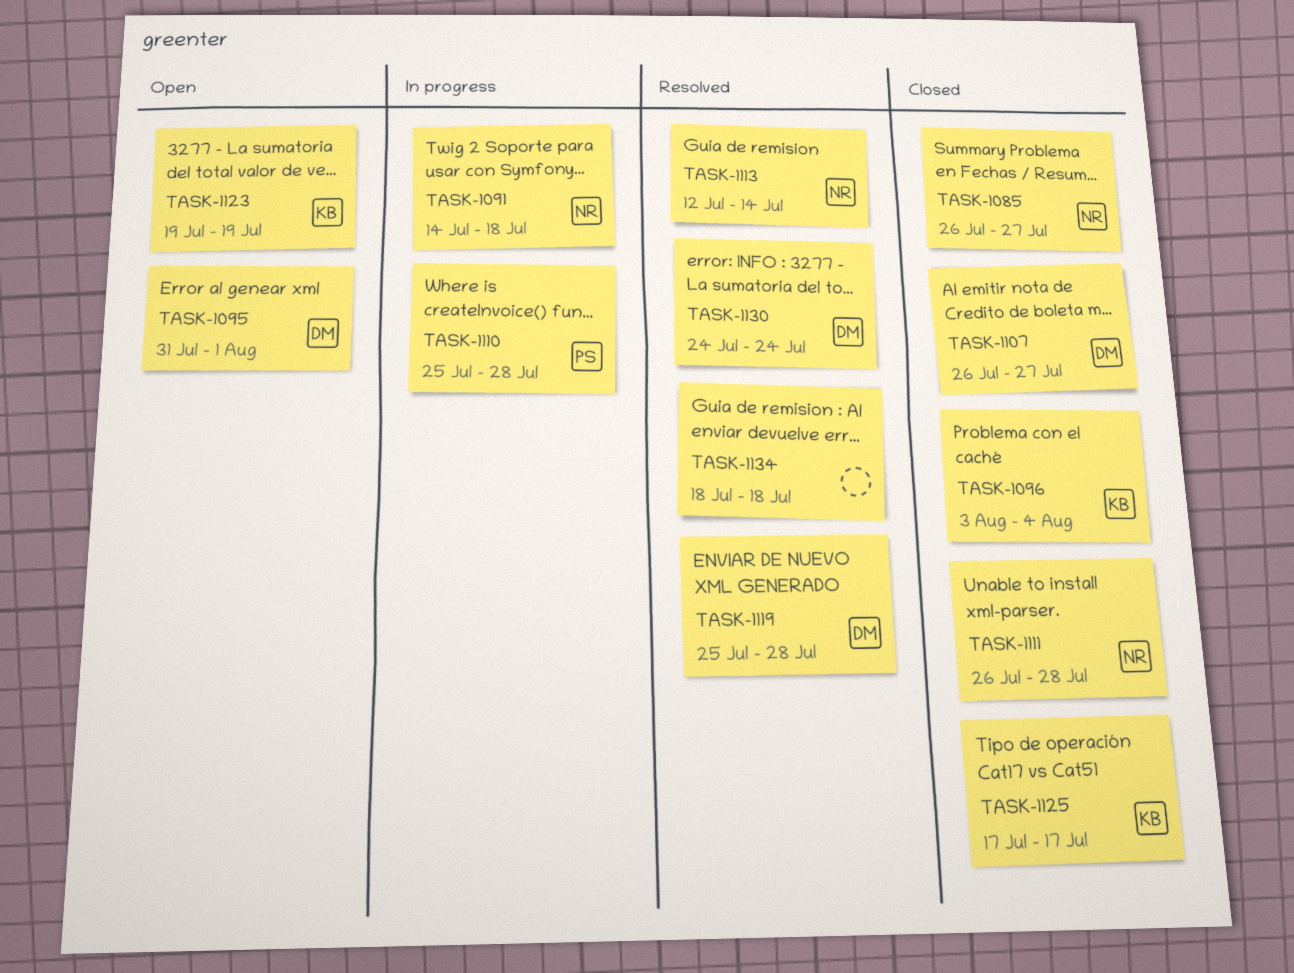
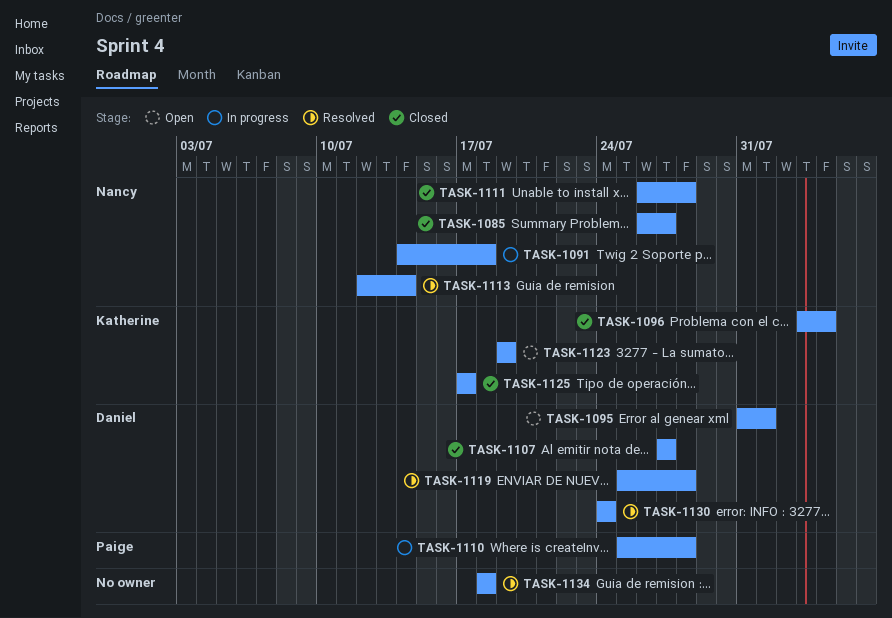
TASK-1107, start: Jul 26 -> Jul 27

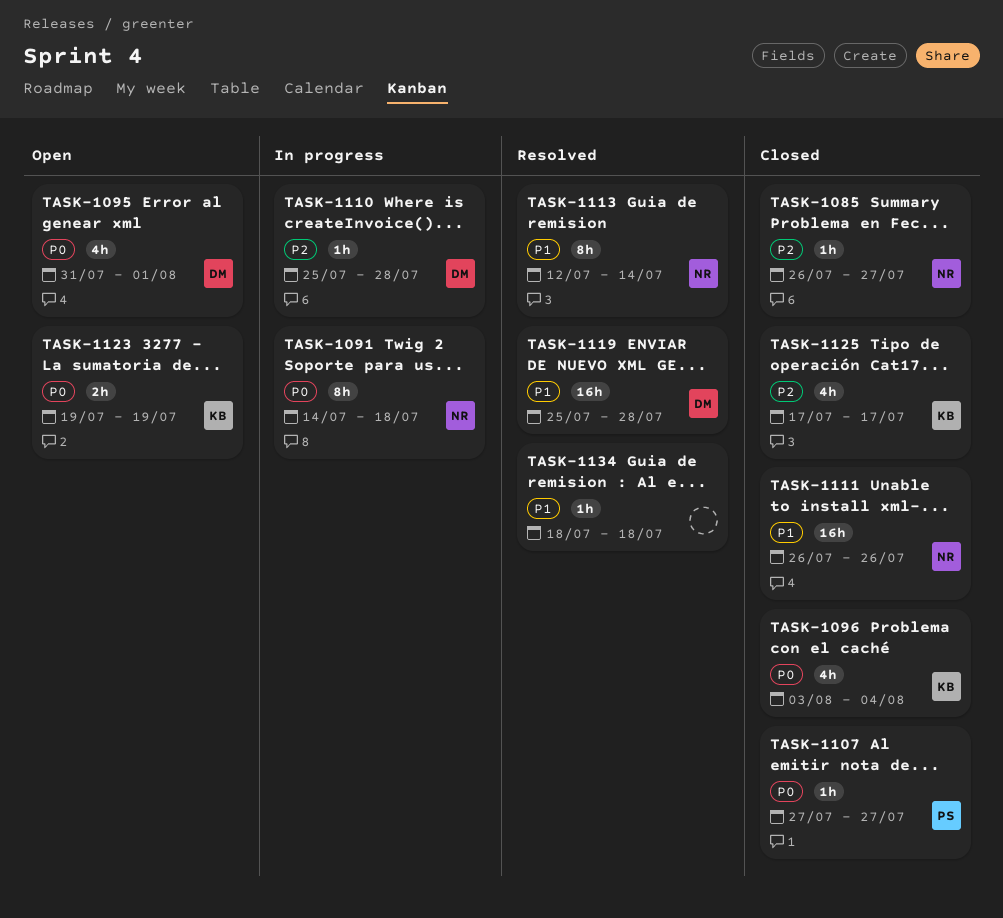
TASK-1107, owner: Daniel -> Paige
TASK-1110, owner: Paige -> Daniel
TASK-1111, due: Jul 28 -> Jul 26
TASK-1130: present -> none

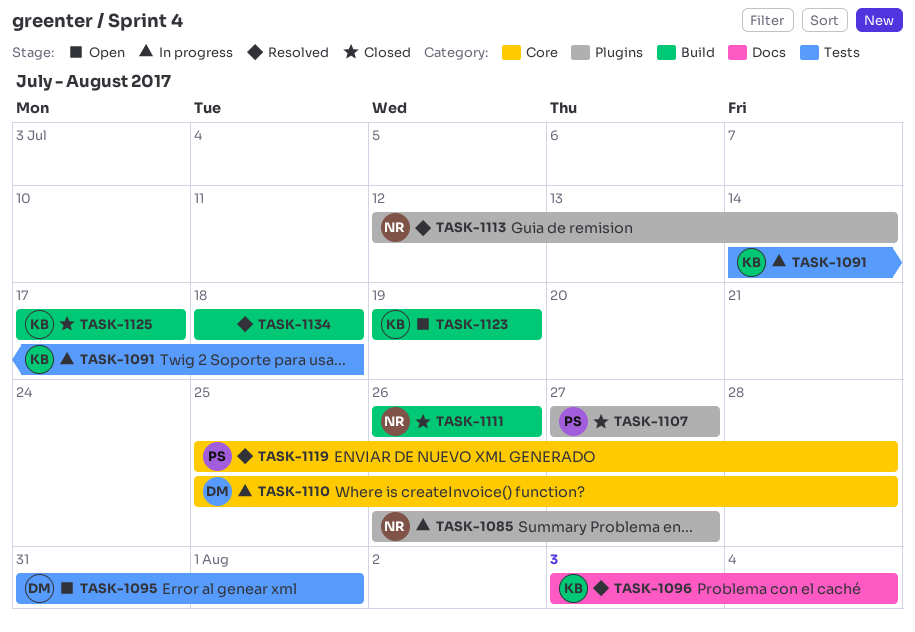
TASK-1085, status: Closed -> In progress
TASK-1091, owner: NR -> KB
TASK-1096, status: Closed -> Resolved
TASK-1119, owner: DM -> PS

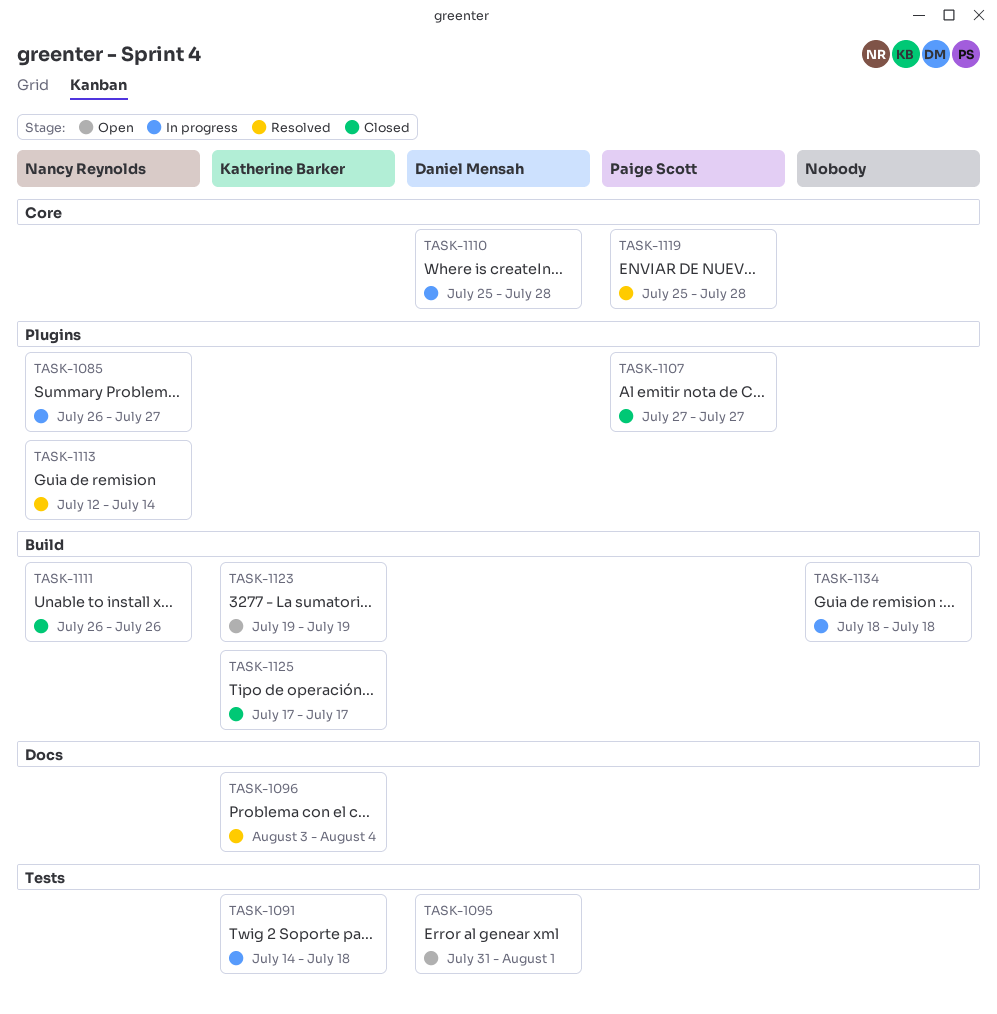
TASK-1134, status: Resolved -> In progress

